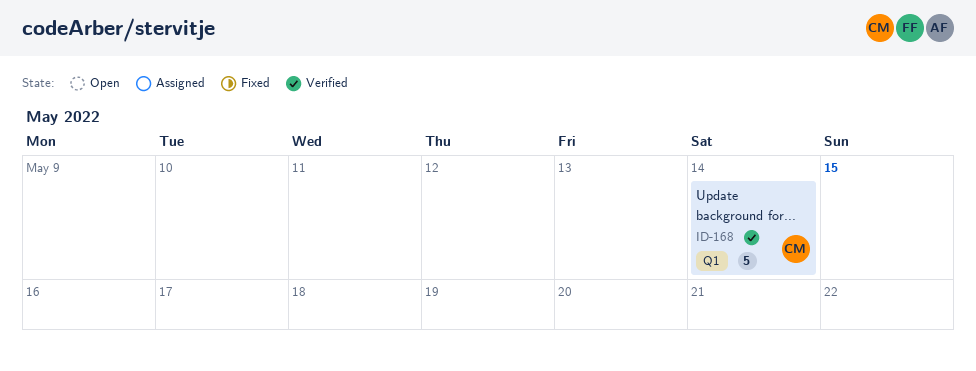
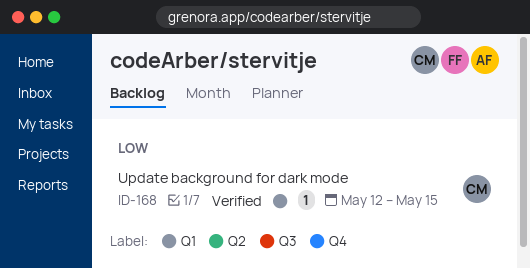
ID-168, estimate: 5 -> 1
ID-168, due: May 14 -> May 15

